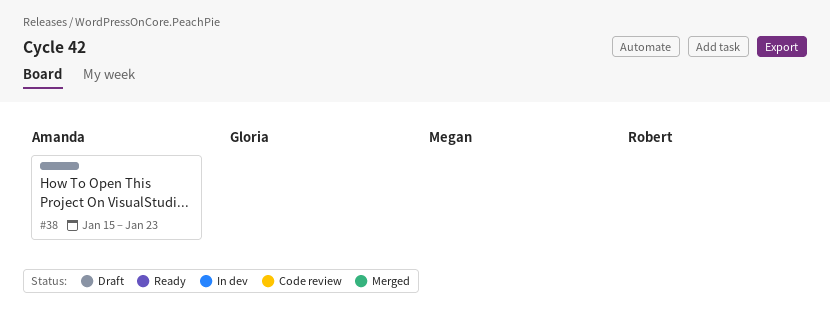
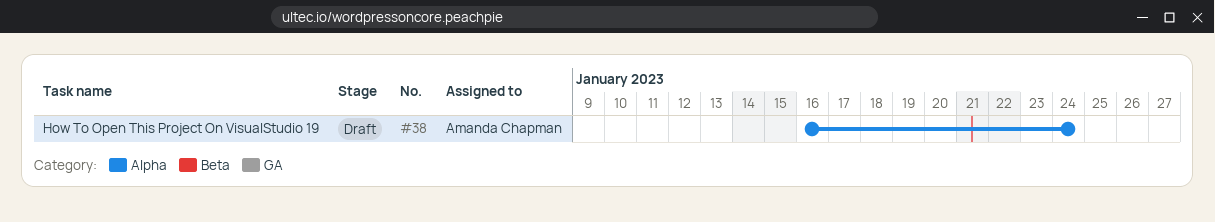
#38, start: Jan 15 -> Jan 16
#38, due: Jan 23 -> Jan 24

